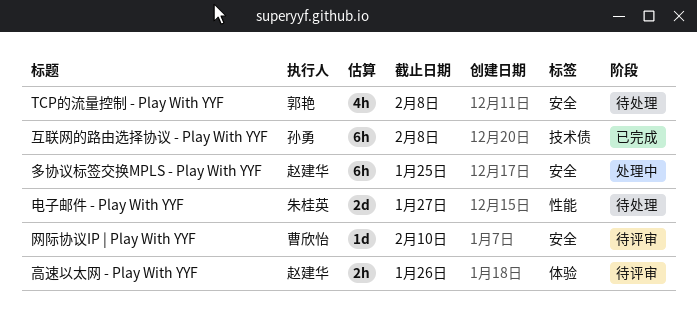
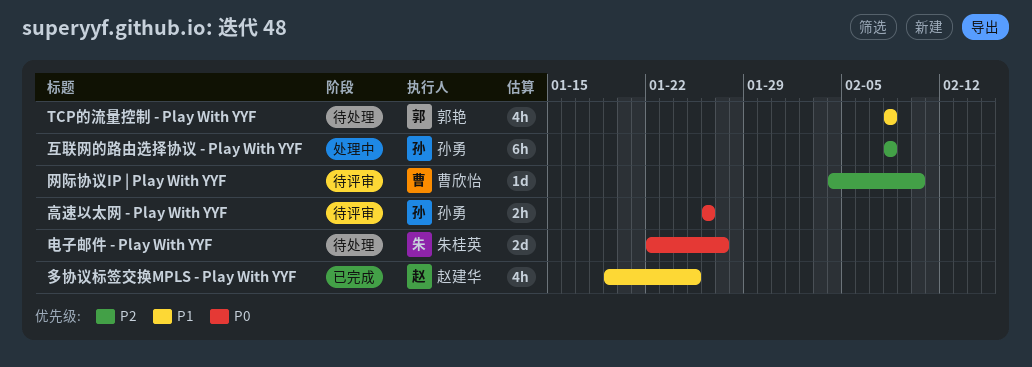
互联网的路由选择协议 - Play With YYF, status: 已完成 -> 处理中
多协议标签交换MPLS - Play With YYF, status: 处理中 -> 已完成
多协议标签交换MPLS - Play With YYF, estimate: 6h -> 4h
高速以太网 - Play With YYF, owner: 赵建华 -> 孙勇

